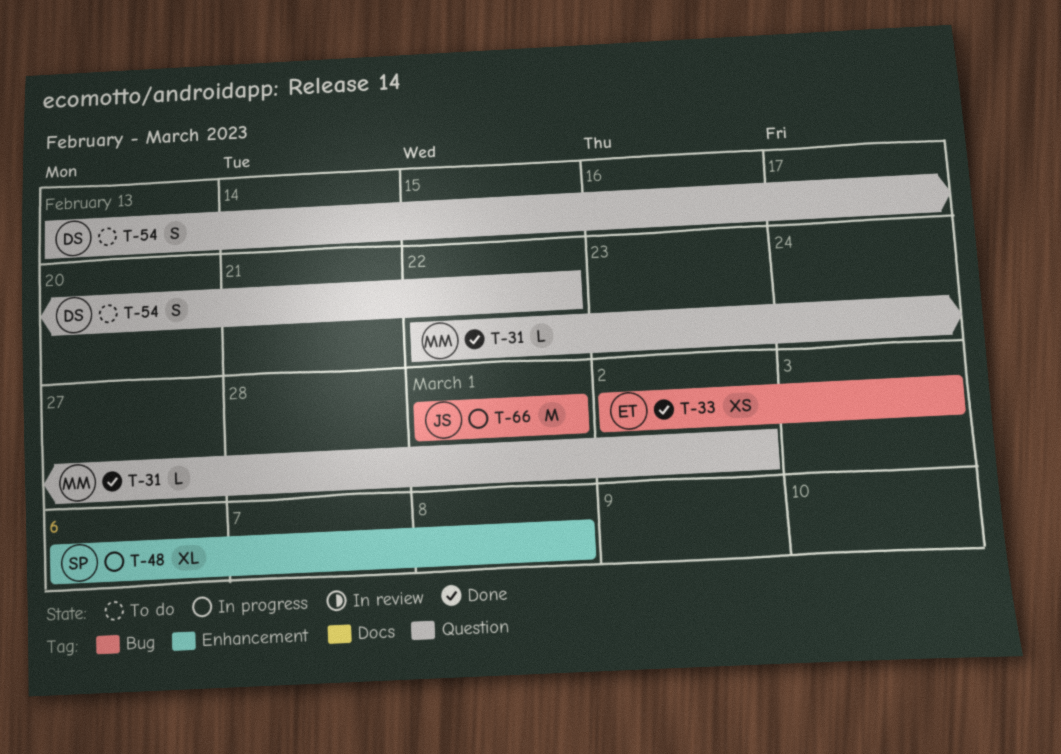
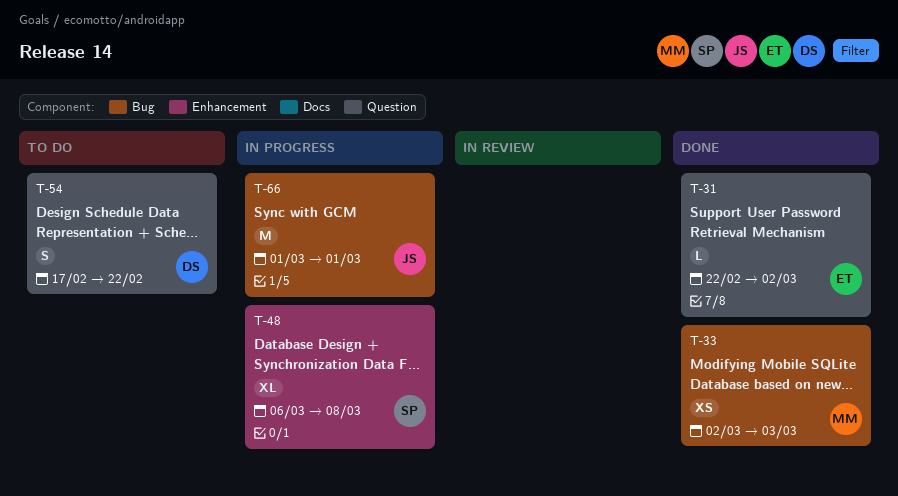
T-31, owner: MM -> ET
T-33, owner: ET -> MM
T-54, start: Feb 13 -> Feb 17

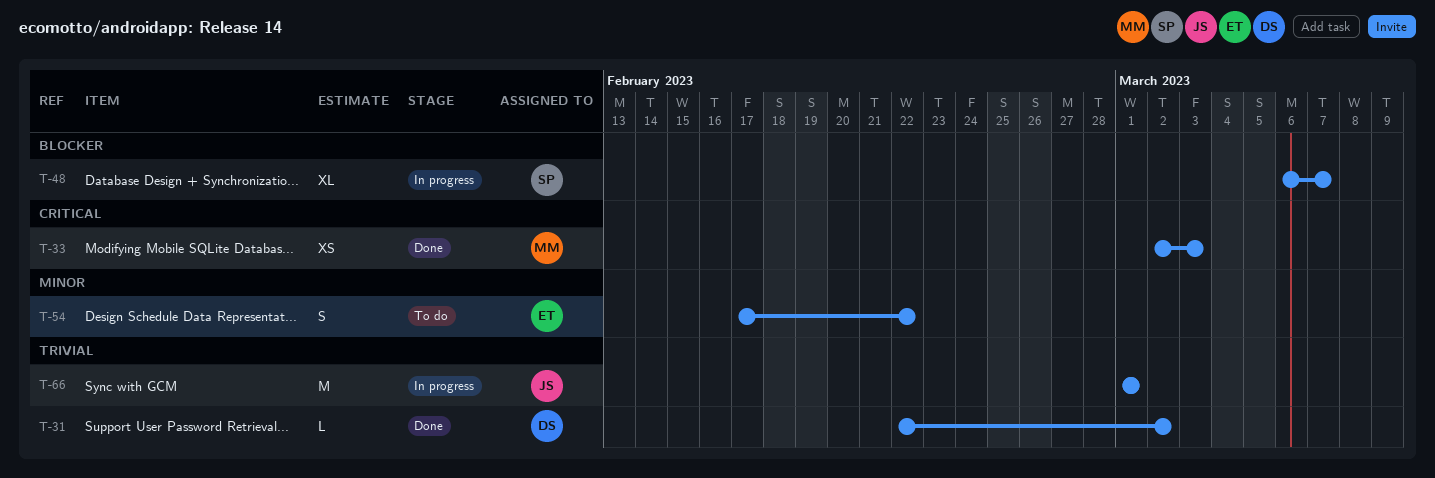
T-31, owner: ET -> DS
T-48, due: Mar 8 -> Mar 7
T-54, owner: DS -> ET

